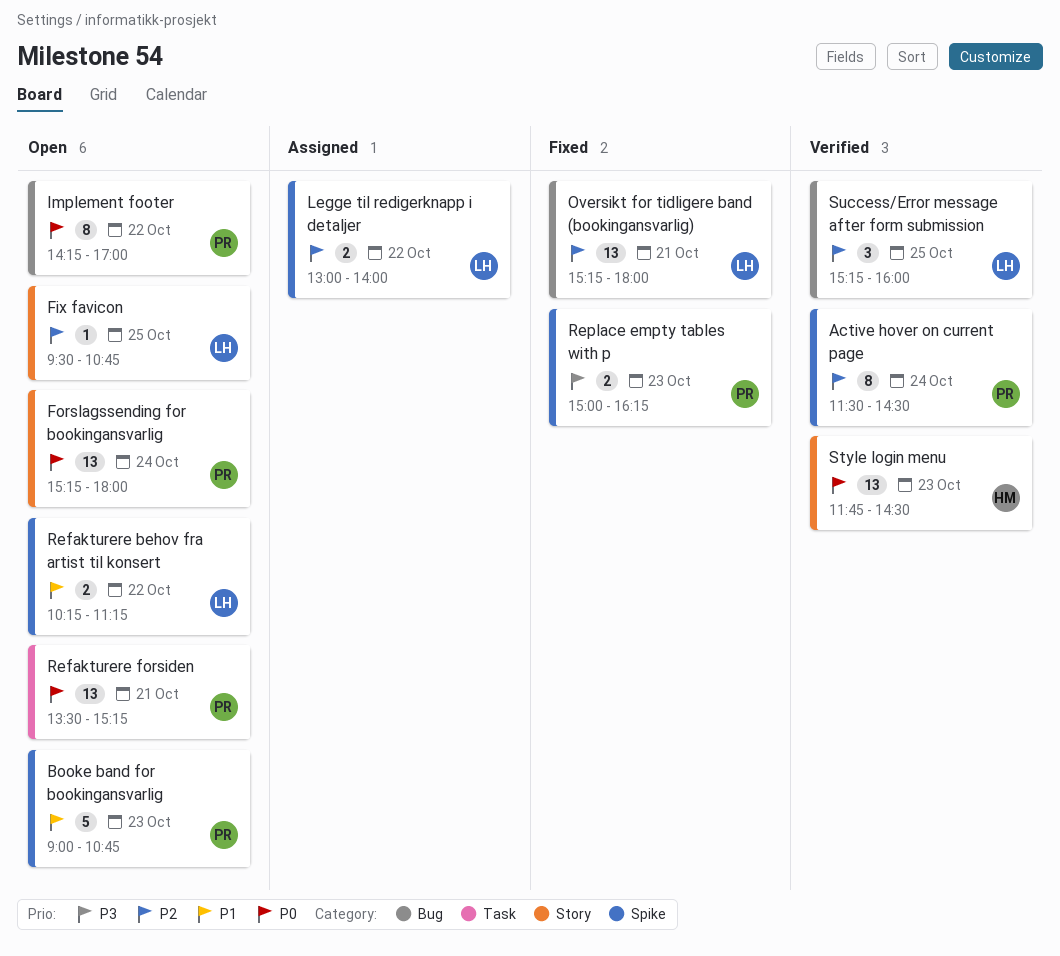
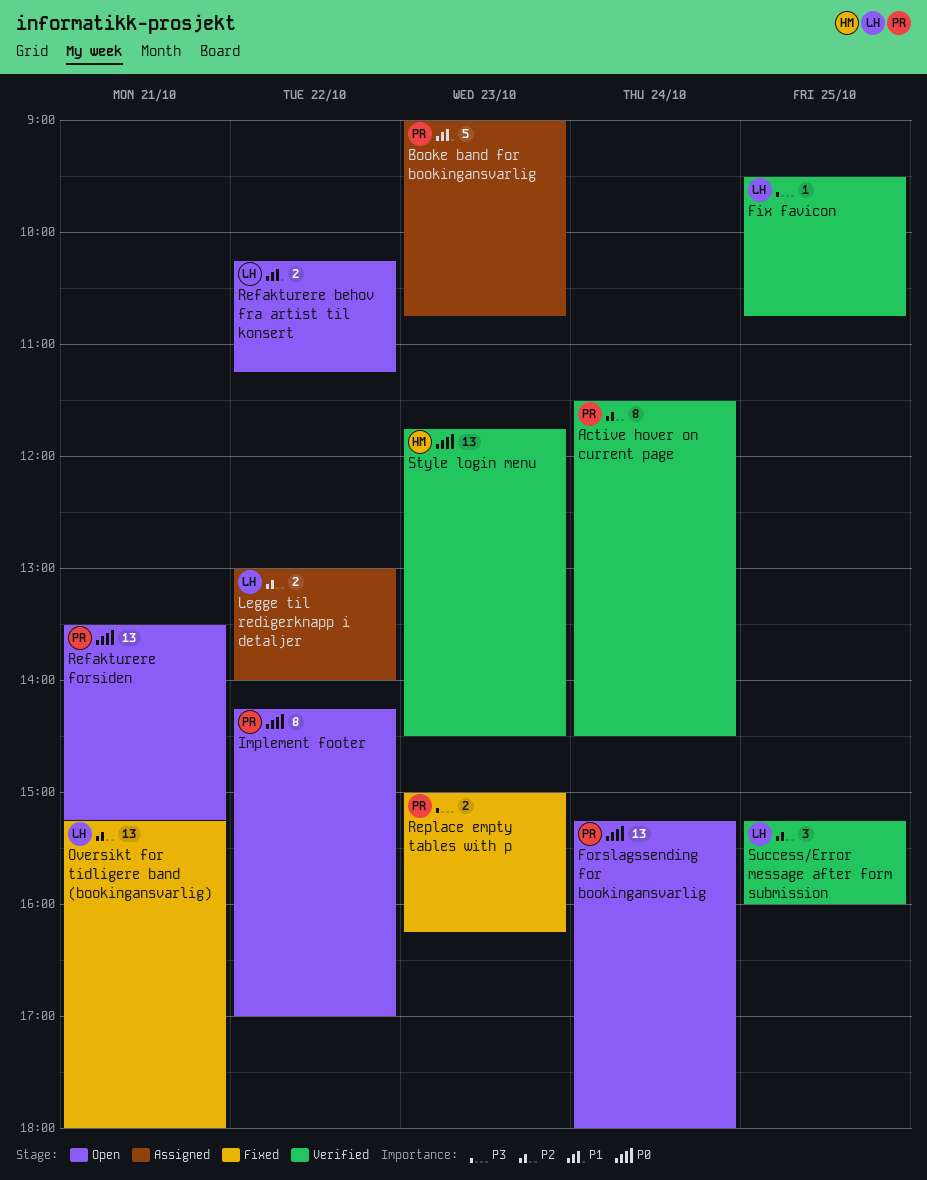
Booke band for bookingansvarlig, status: Open -> Assigned
Fix favicon, status: Open -> Verified
Fix favicon, priority: P2 -> P3

